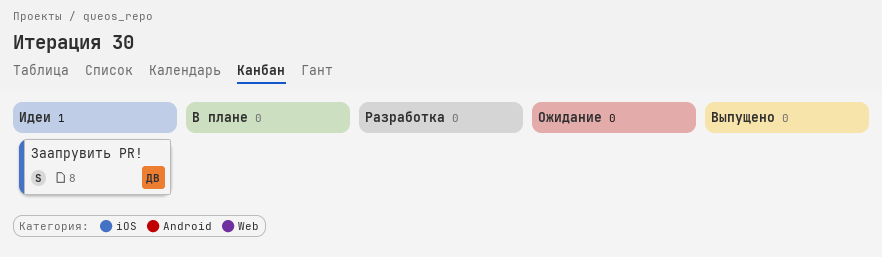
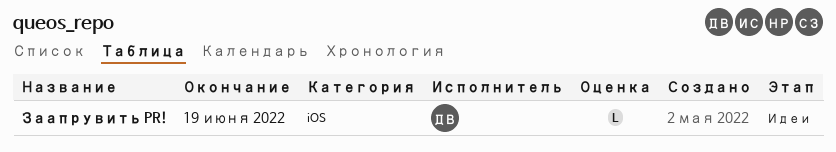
Заапрувить PR!, estimate: S -> L

